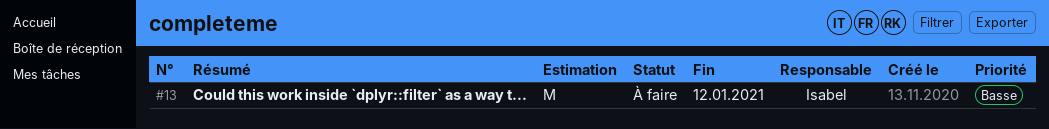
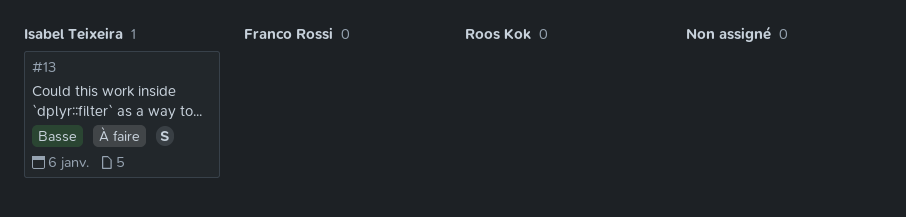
#13, estimate: M -> S
#13, due: Jan 12 -> Jan 6

